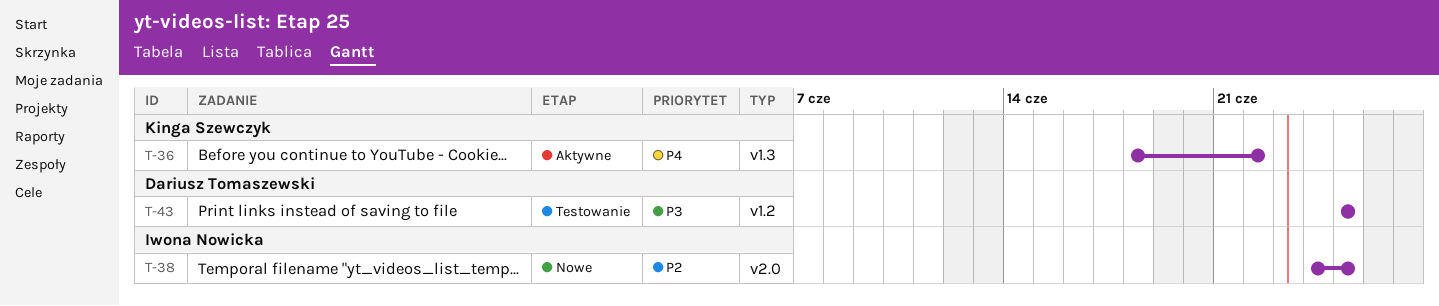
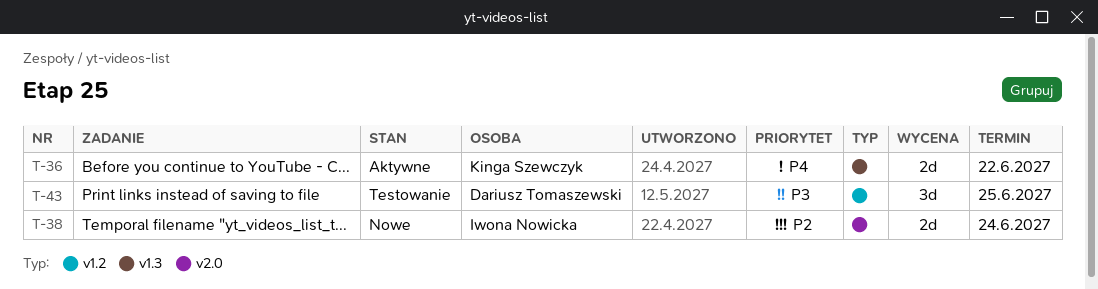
T-38, due: Jun 25 -> Jun 24

